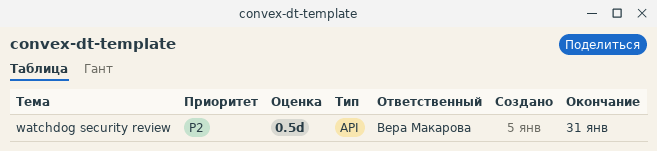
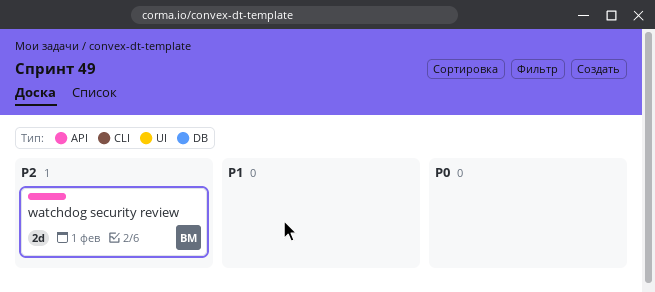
watchdog security review, estimate: 0.5d -> 2d
watchdog security review, due: Jan 31 -> Feb 1

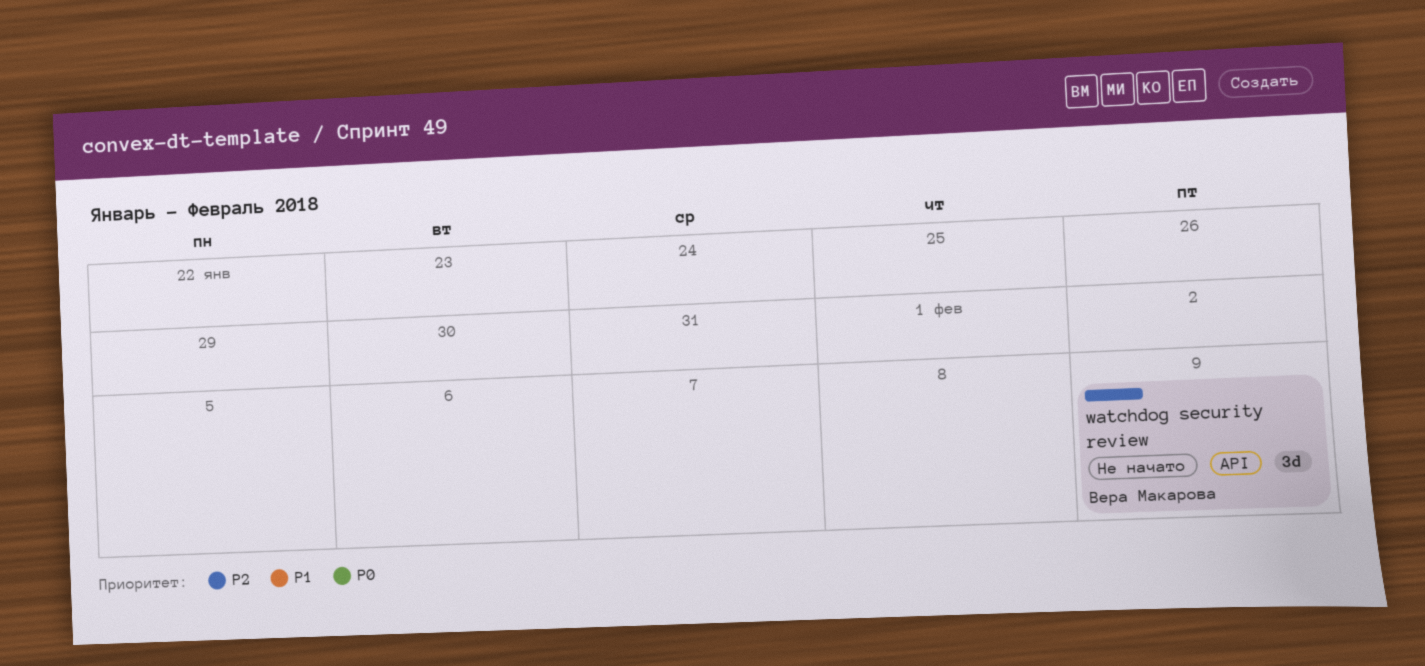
watchdog security review, estimate: 2d -> 3d
watchdog security review, due: Feb 1 -> Feb 9

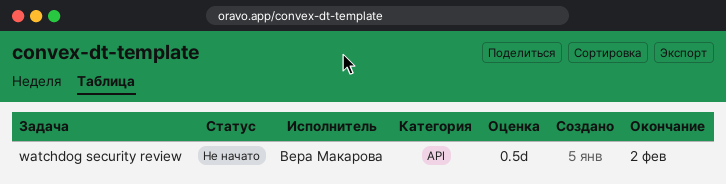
watchdog security review, estimate: 3d -> 0.5d
watchdog security review, due: Feb 9 -> Feb 2

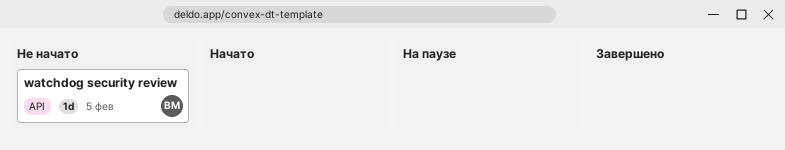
watchdog security review, estimate: 0.5d -> 1d
watchdog security review, due: Feb 2 -> Feb 5

